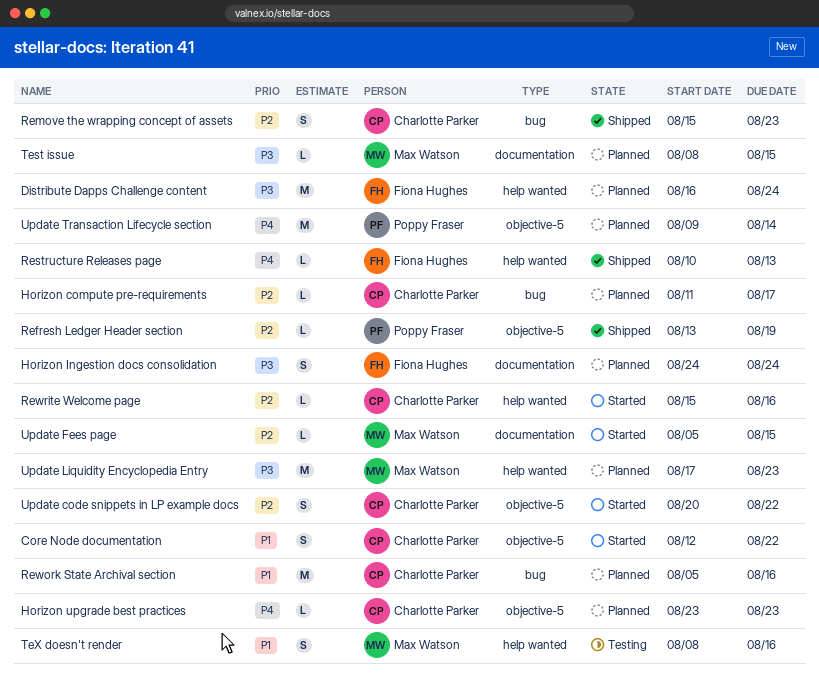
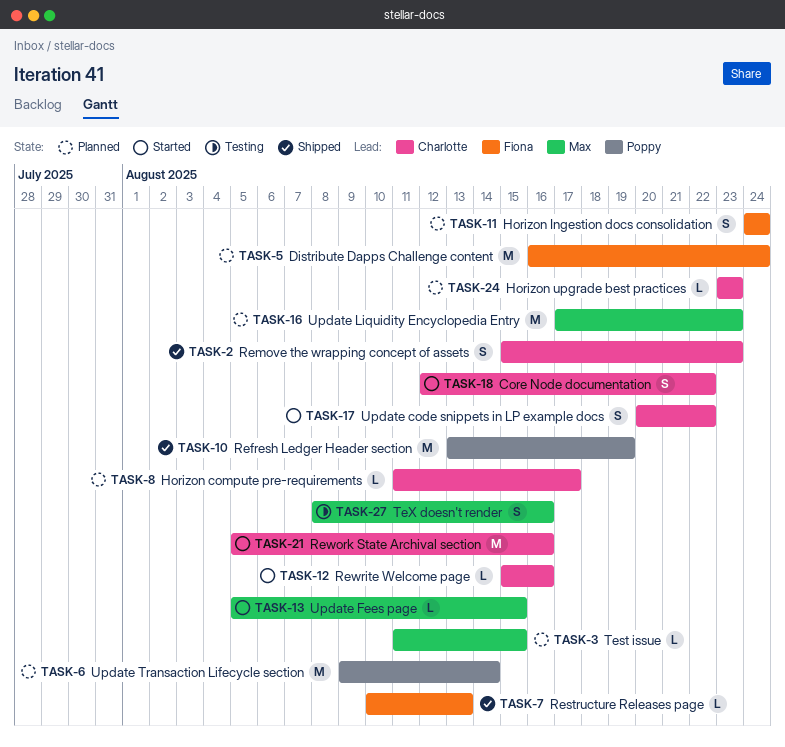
Refresh Ledger Header section, estimate: L -> M
Rework State Archival section, status: Planned -> Started
Test issue, start: Aug 8 -> Aug 11

